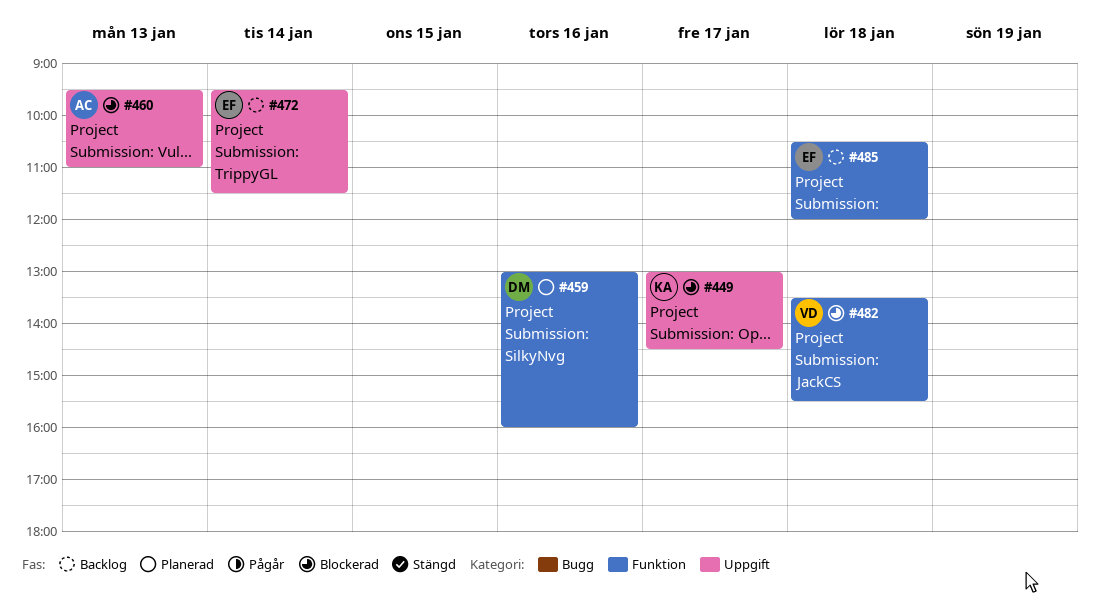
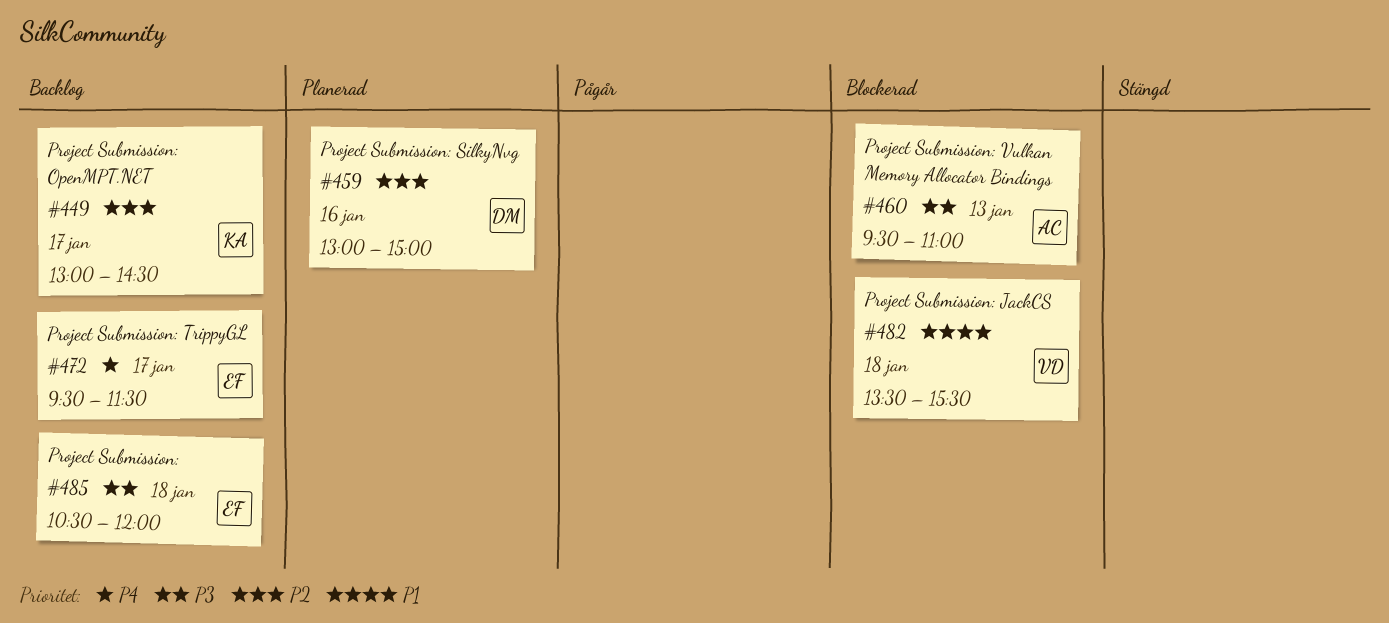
#449, status: Blockerad -> Backlog
#459, ends: 16:00 -> 15:00
#472, day: Jan 14 -> Jan 17

